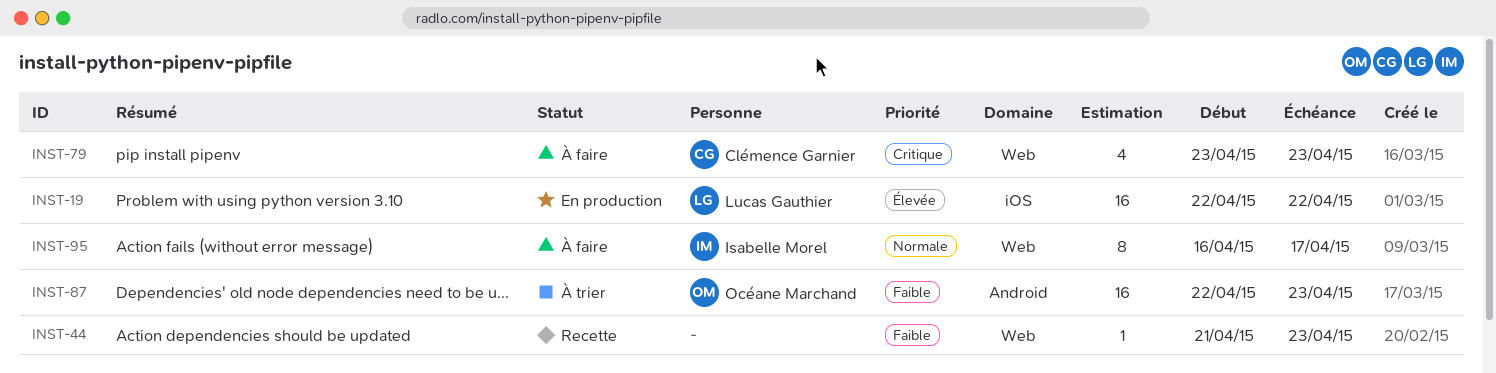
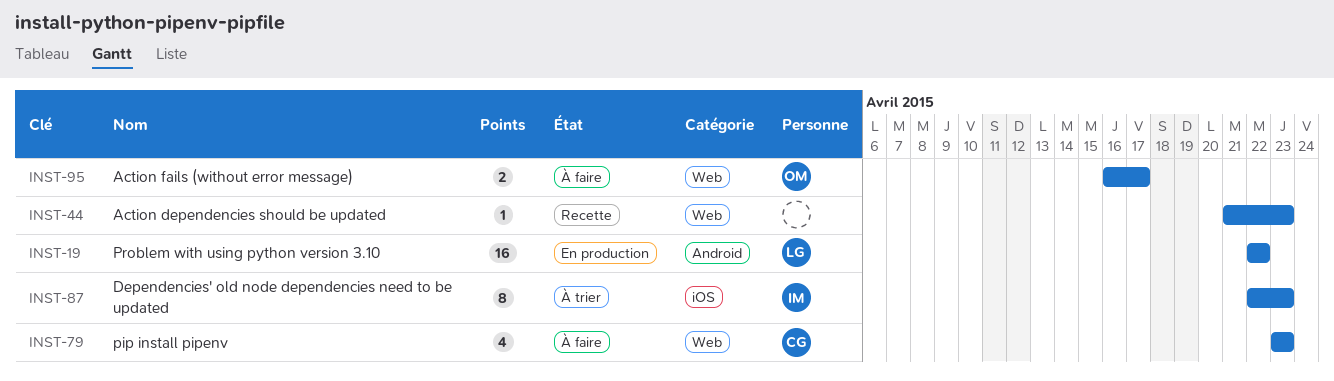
INST-19, label: iOS -> Android
INST-87, owner: Océane Marchand -> Isabelle Morel
INST-87, label: Android -> iOS
INST-87, estimate: 16 -> 8
INST-95, owner: Isabelle Morel -> Océane Marchand
INST-95, estimate: 8 -> 2

